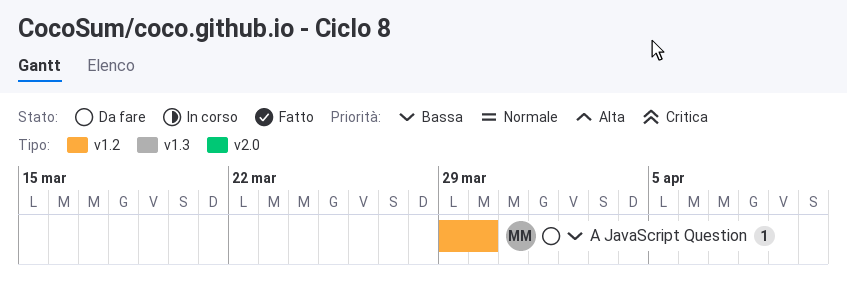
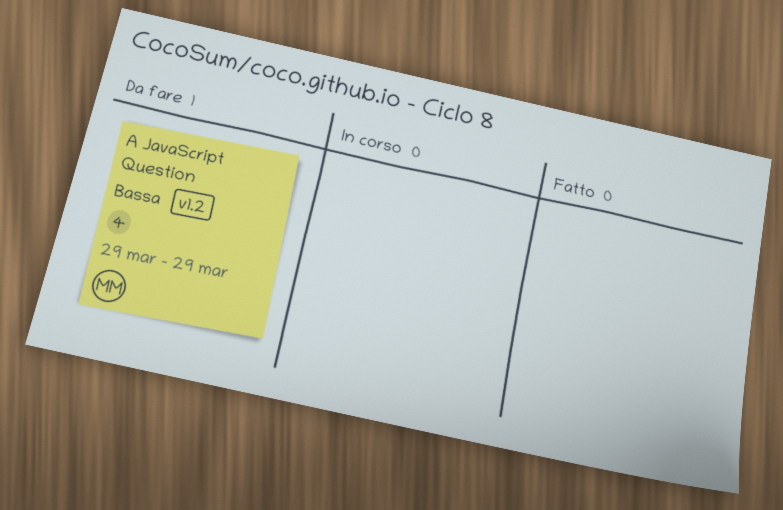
A JavaScript Question, estimate: 1 -> 4
A JavaScript Question, due: Mar 30 -> Mar 29

